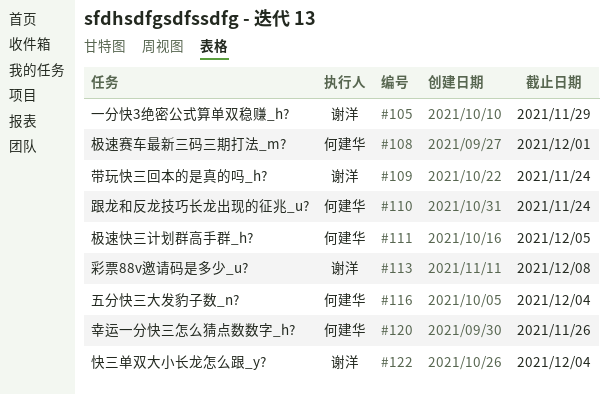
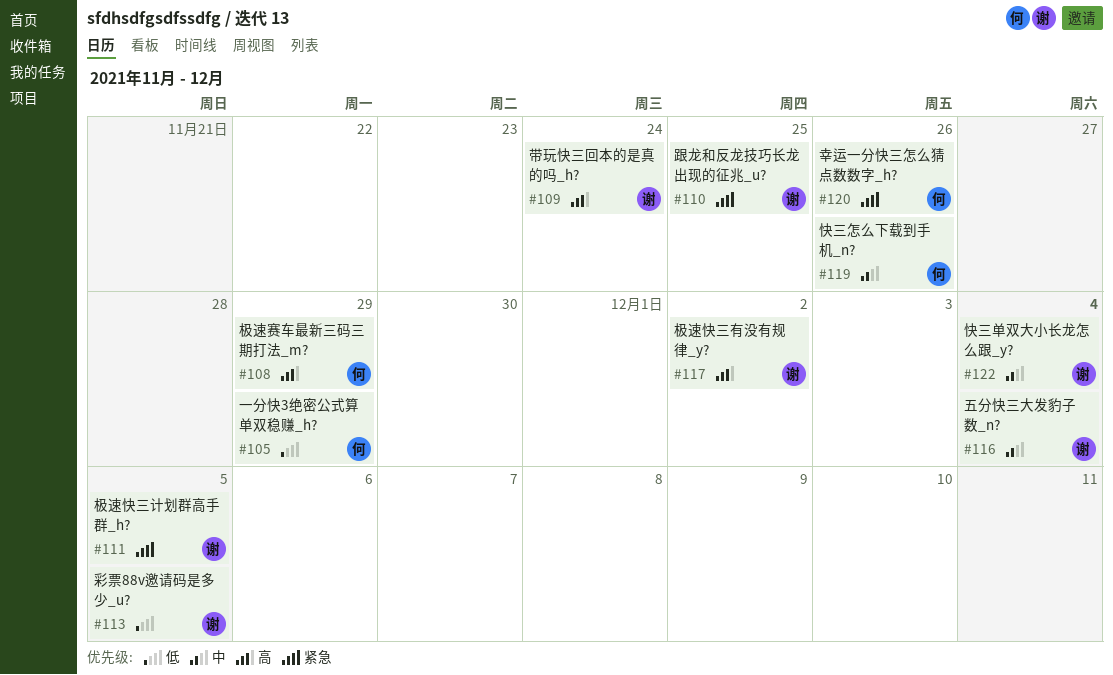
#105, owner: 谢洋 -> 何建华
#108, due: Dec 1 -> Nov 29
#110, owner: 何建华 -> 谢洋
#110, due: Nov 24 -> Nov 25
#111, owner: 何建华 -> 谢洋
#113, due: Dec 8 -> Dec 5
#116, owner: 何建华 -> 谢洋
#117: none -> present
#119: none -> present

